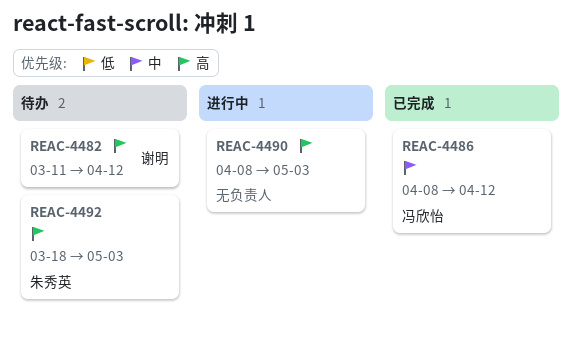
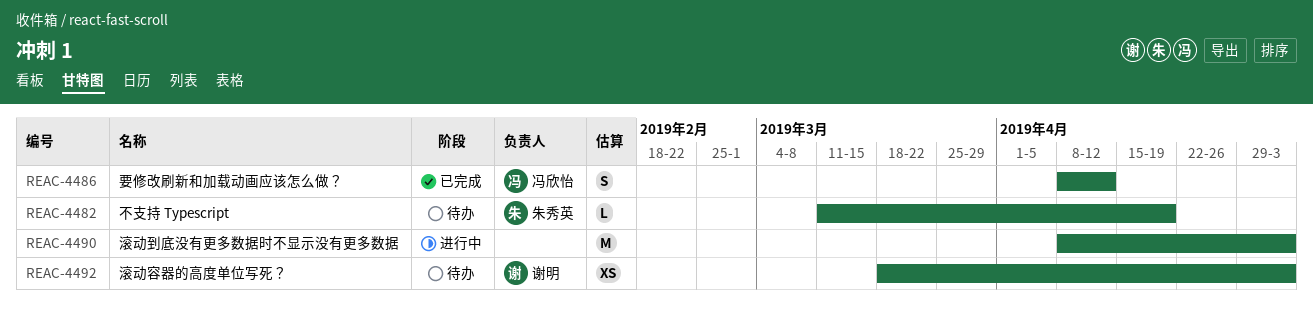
REAC-4482, owner: 谢明 -> 朱秀英
REAC-4482, due: Apr 12 -> Apr 19
REAC-4492, owner: 朱秀英 -> 谢明

